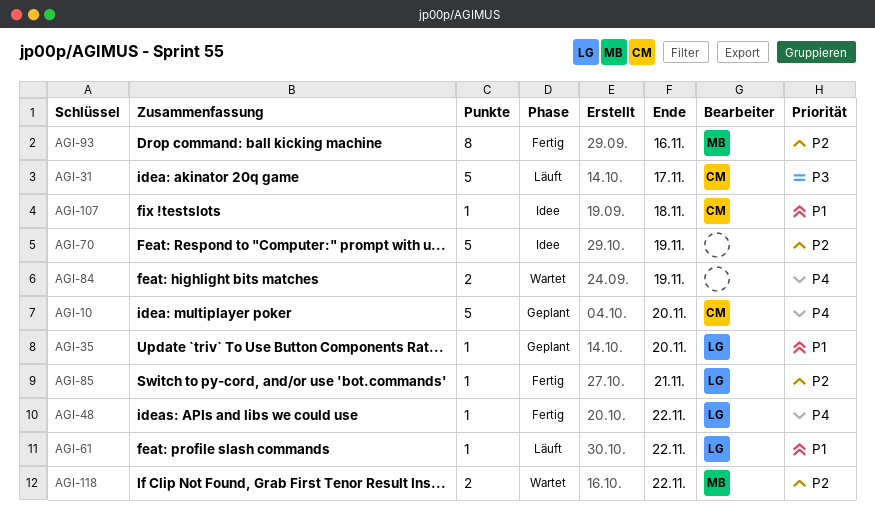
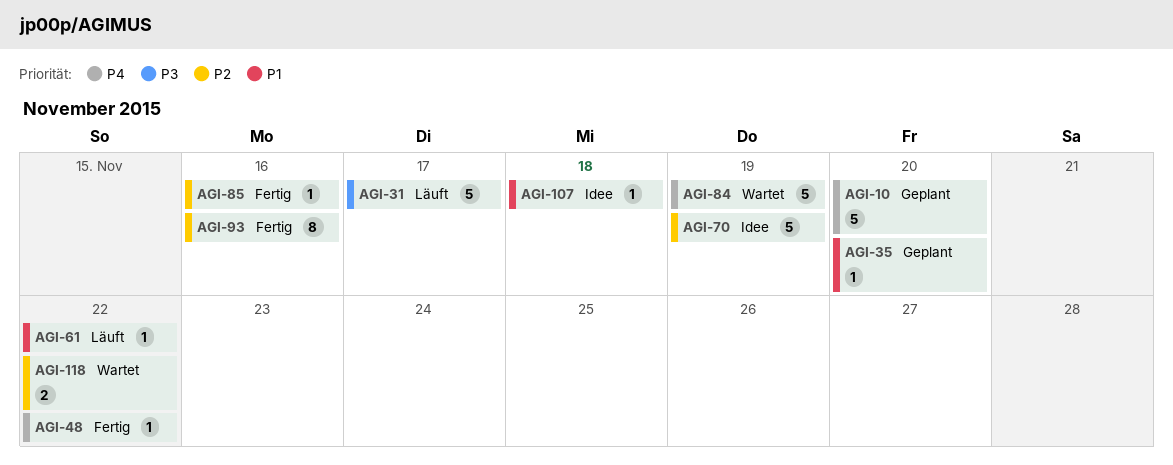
AGI-84, estimate: 2 -> 5
AGI-85, due: Nov 21 -> Nov 16

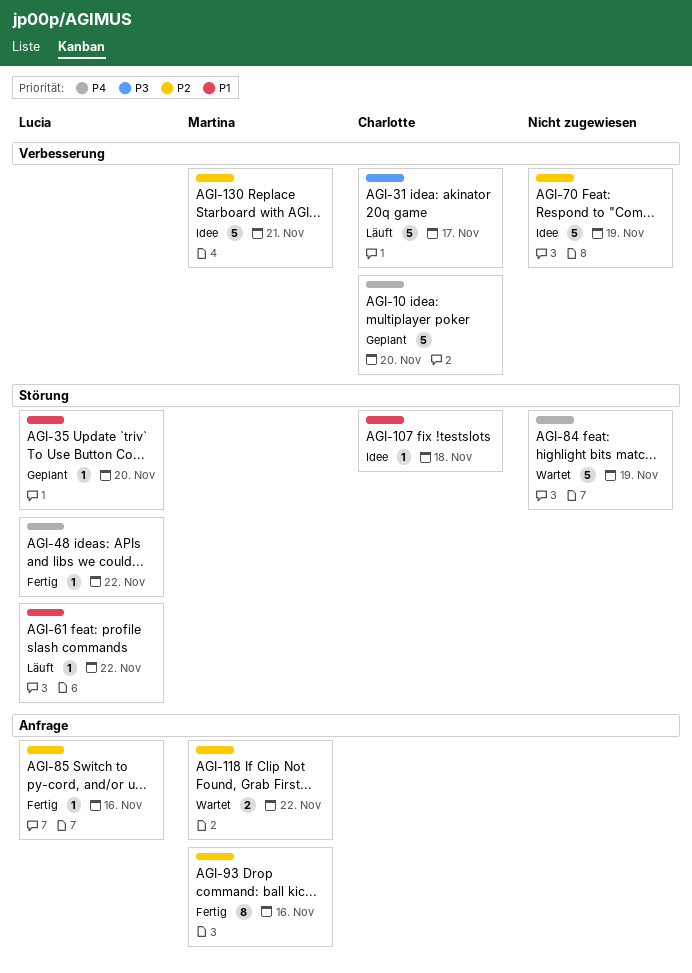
AGI-130: none -> present

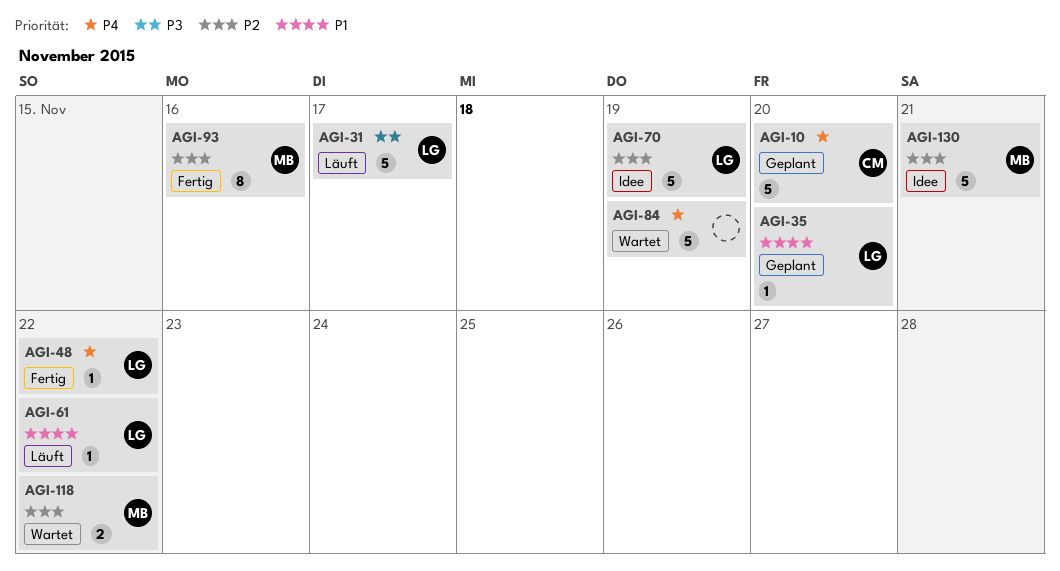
AGI-31, owner: Charlotte -> Lucia
AGI-70, owner: none -> Lucia
AGI-85: present -> none
AGI-107: present -> none

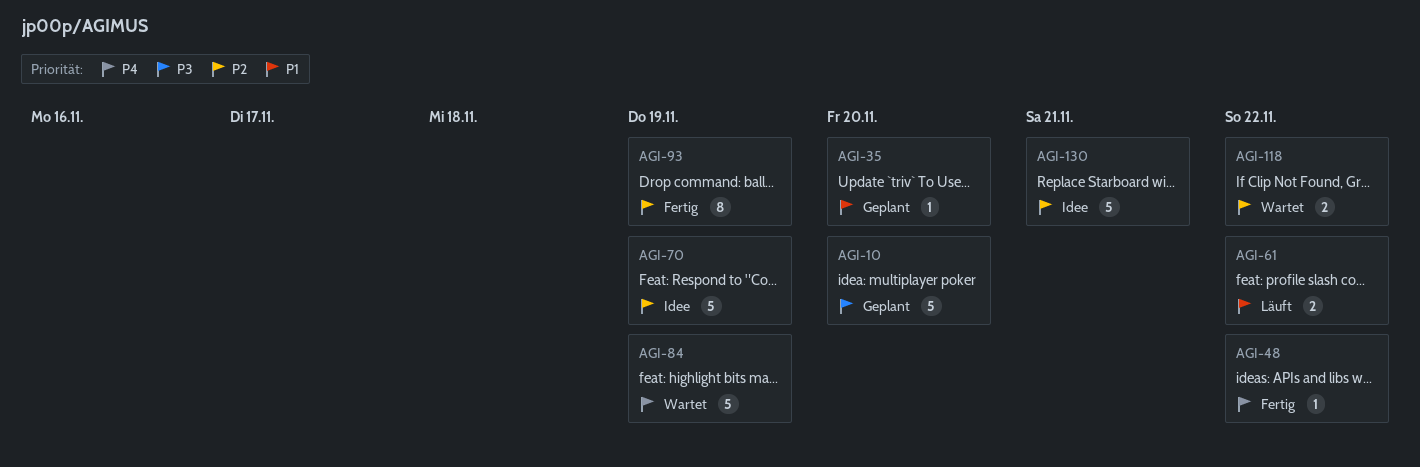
AGI-10, priority: P4 -> P3
AGI-31: present -> none
AGI-61, estimate: 1 -> 2
AGI-93, due: Nov 16 -> Nov 19

